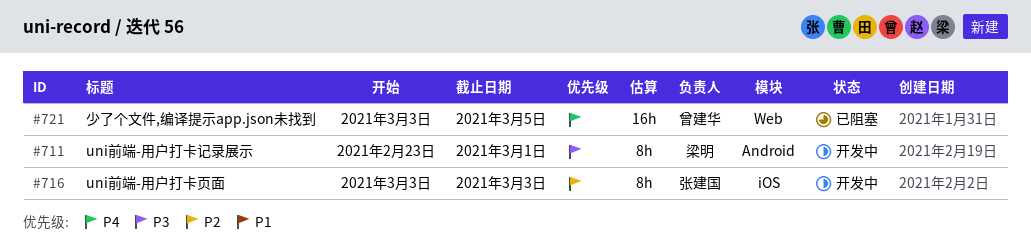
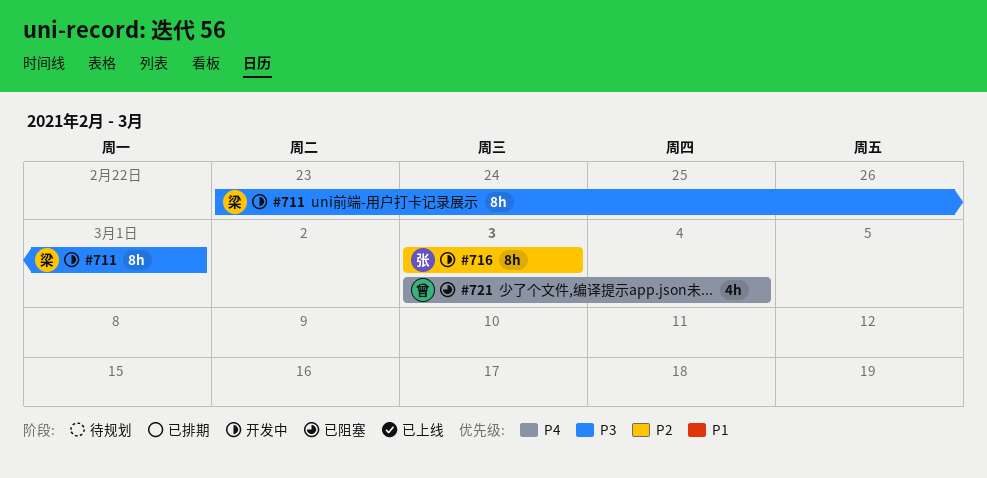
#721, estimate: 16h -> 4h
#721, due: Mar 5 -> Mar 4

